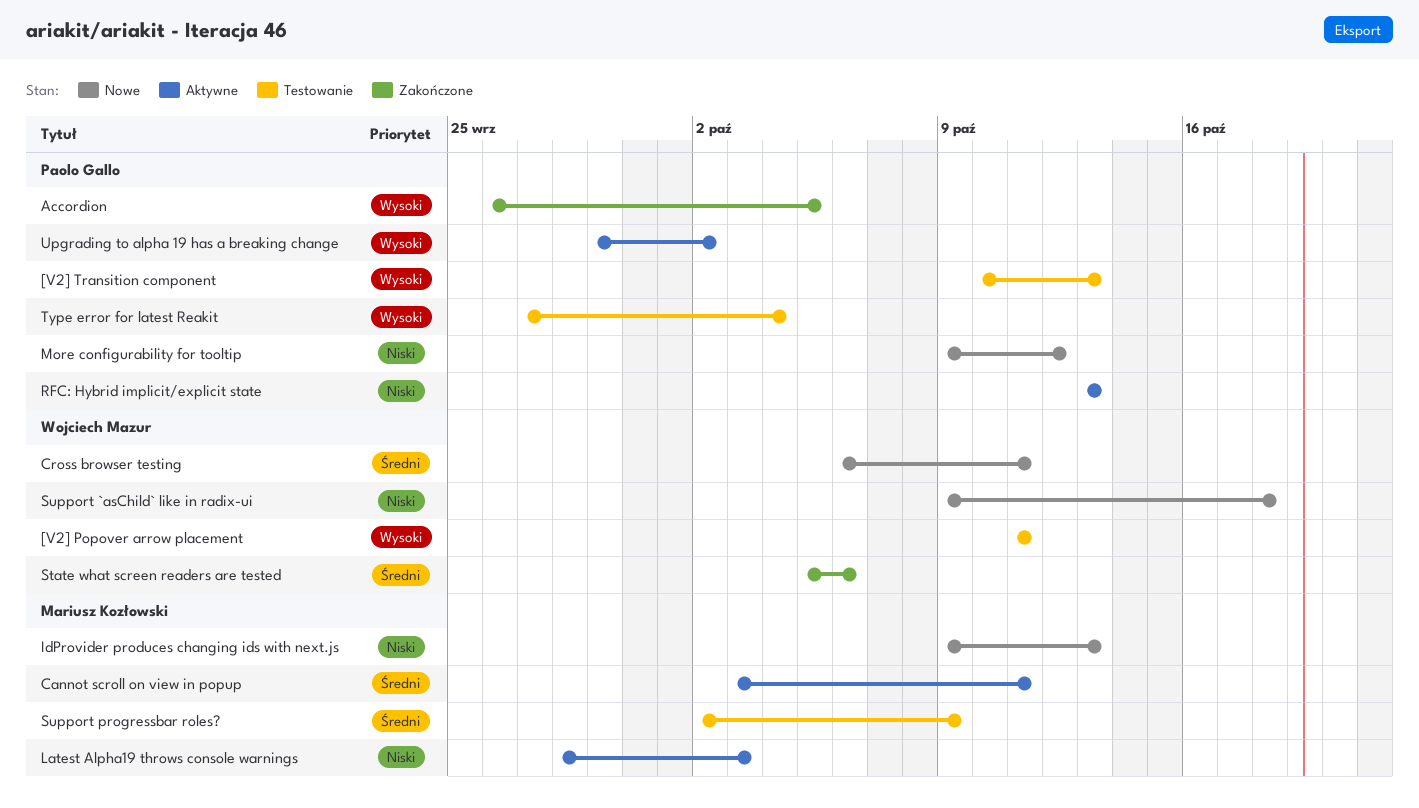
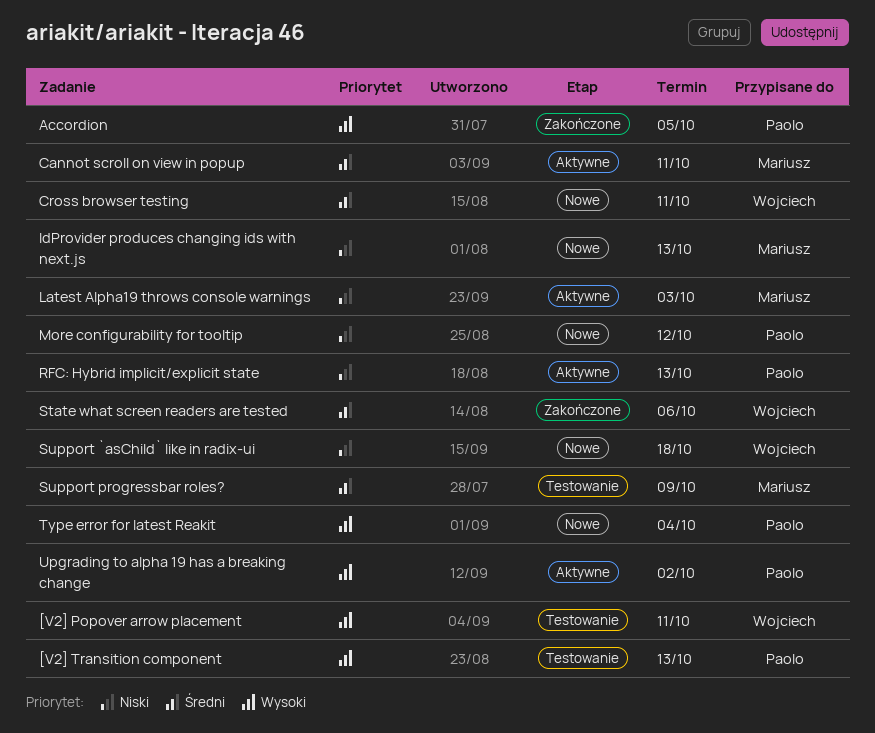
Type error for latest Reakit, status: Testowanie -> Nowe

